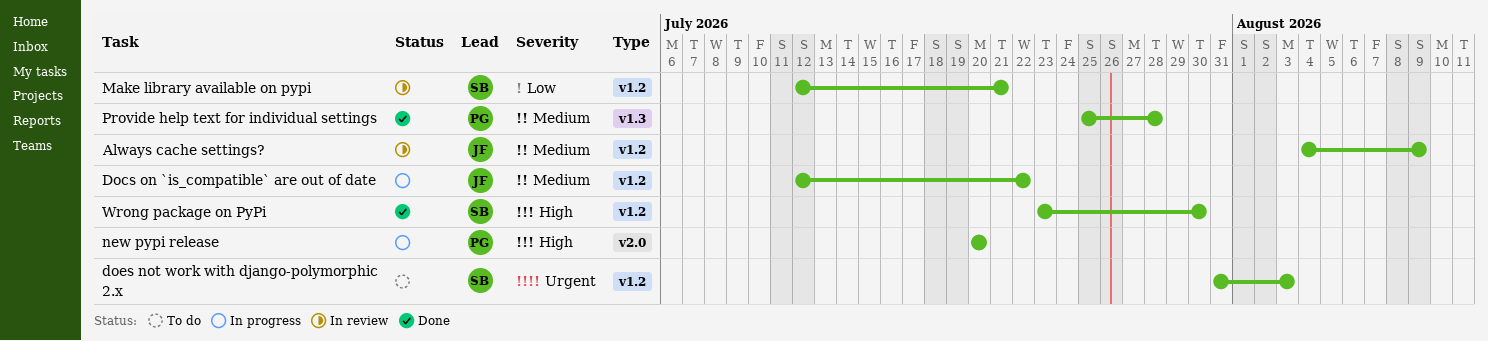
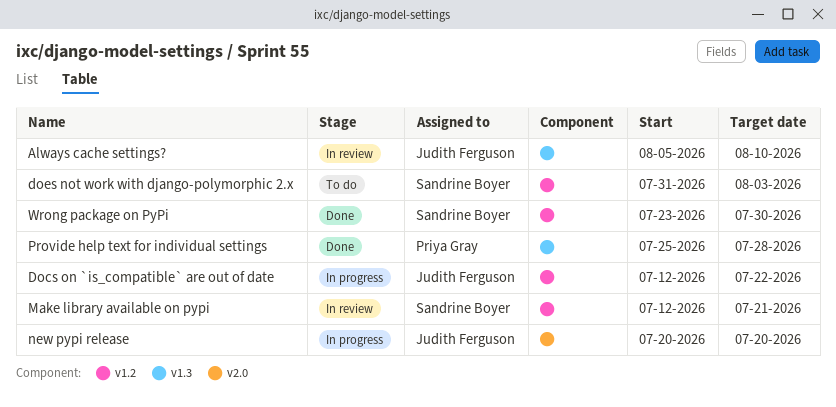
Always cache settings?, label: v1.2 -> v1.3
Always cache settings?, start: Aug 4 -> Aug 5
Always cache settings?, due: Aug 9 -> Aug 10
new pypi release, owner: Priya Gray -> Judith Ferguson

